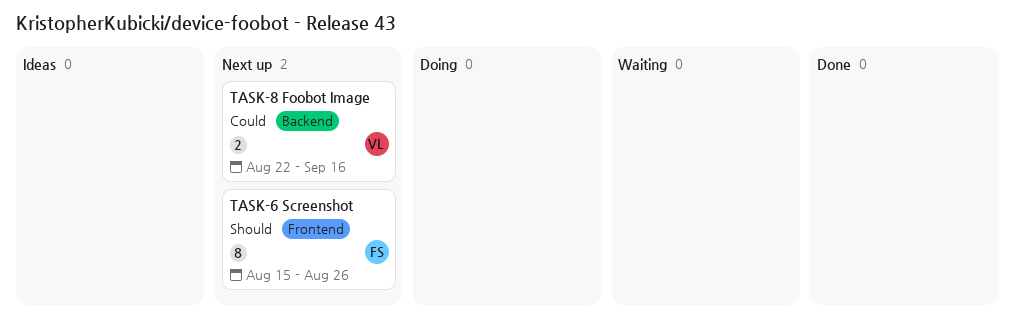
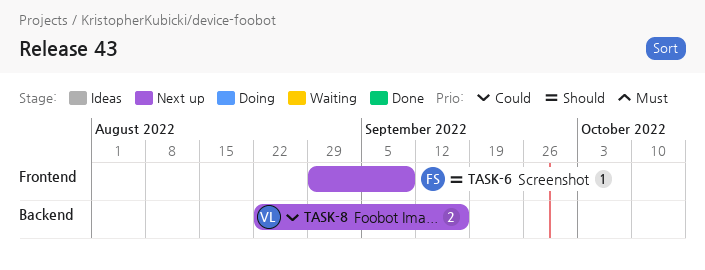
TASK-6, estimate: 8 -> 1
TASK-6, start: Aug 15 -> Aug 29
TASK-6, due: Aug 26 -> Sep 9

